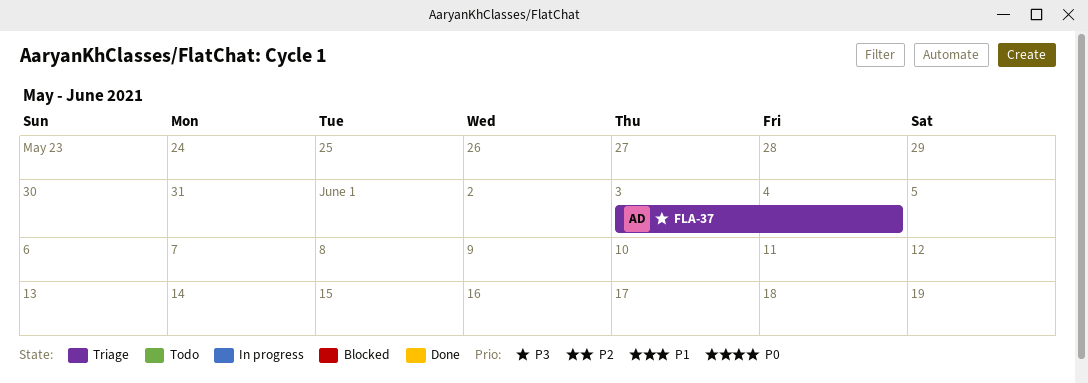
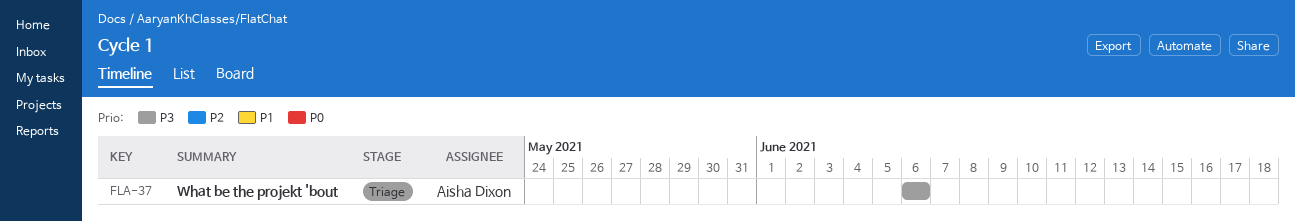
FLA-37, start: Jun 3 -> Jun 6
FLA-37, due: Jun 4 -> Jun 6

